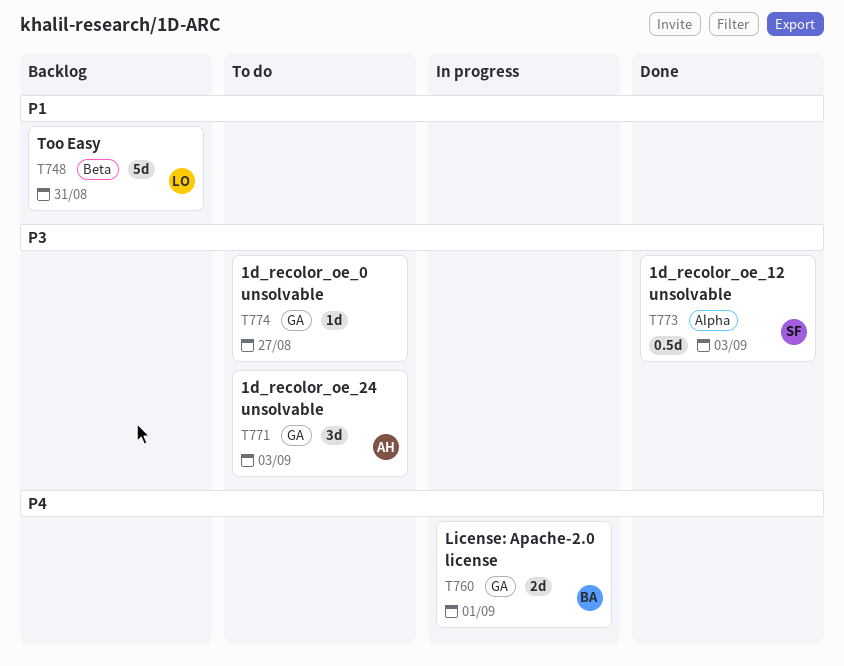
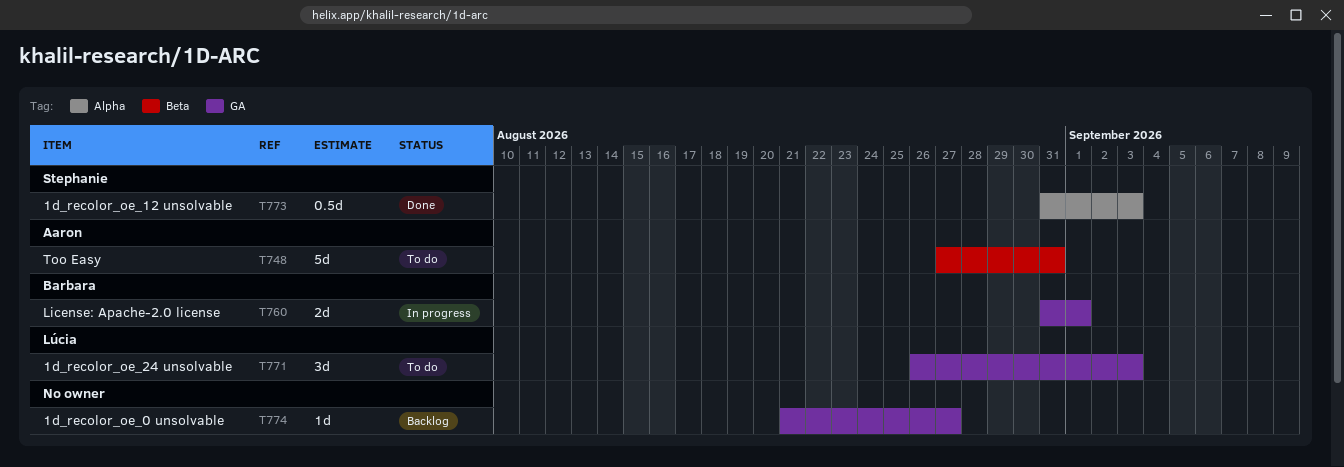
T748, status: Backlog -> To do
T748, owner: Lúcia -> Aaron
T771, owner: Aaron -> Lúcia
T774, status: To do -> Backlog

